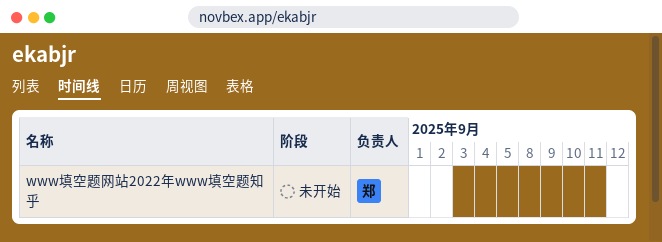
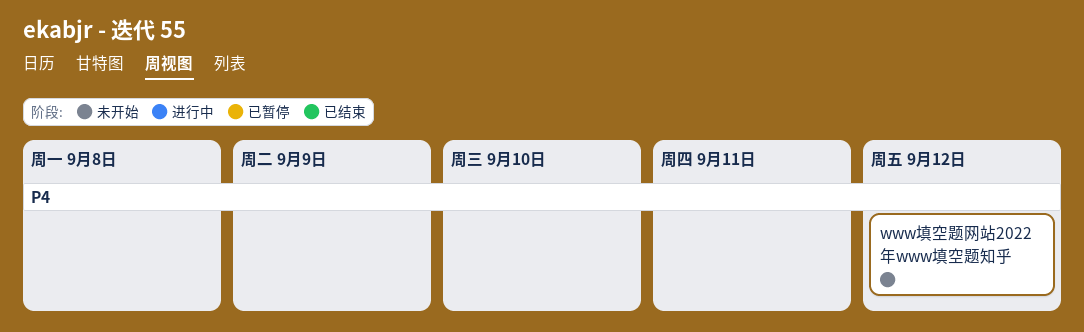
www填空题网站2022年www填空题知乎, due: Sep 11 -> Sep 12

